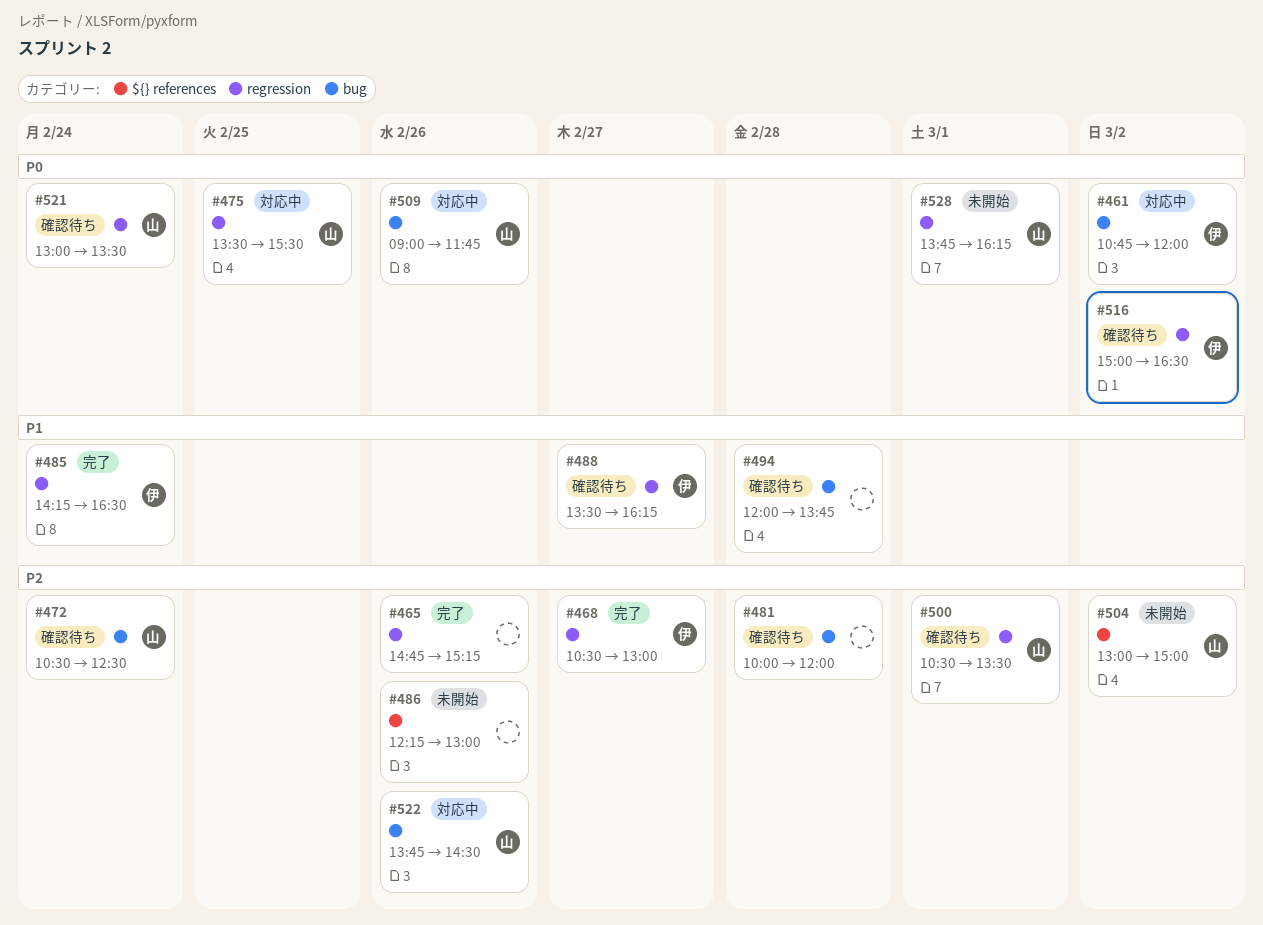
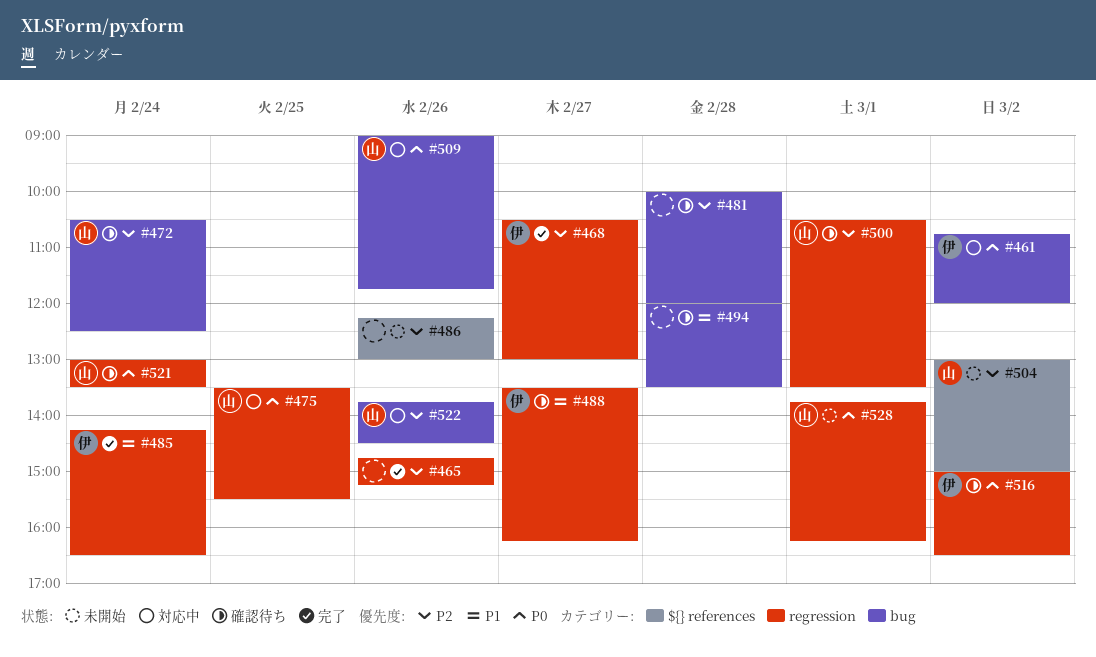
#494, ends: 13:45 -> 13:30

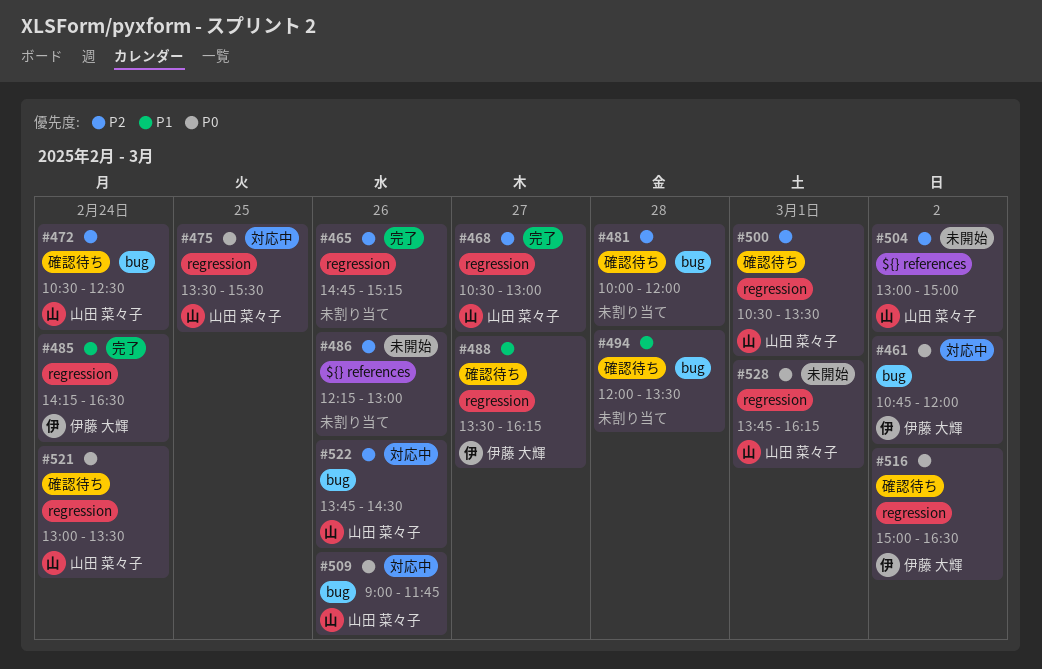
#468, owner: 伊藤 大輝 -> 山田 菜々子

